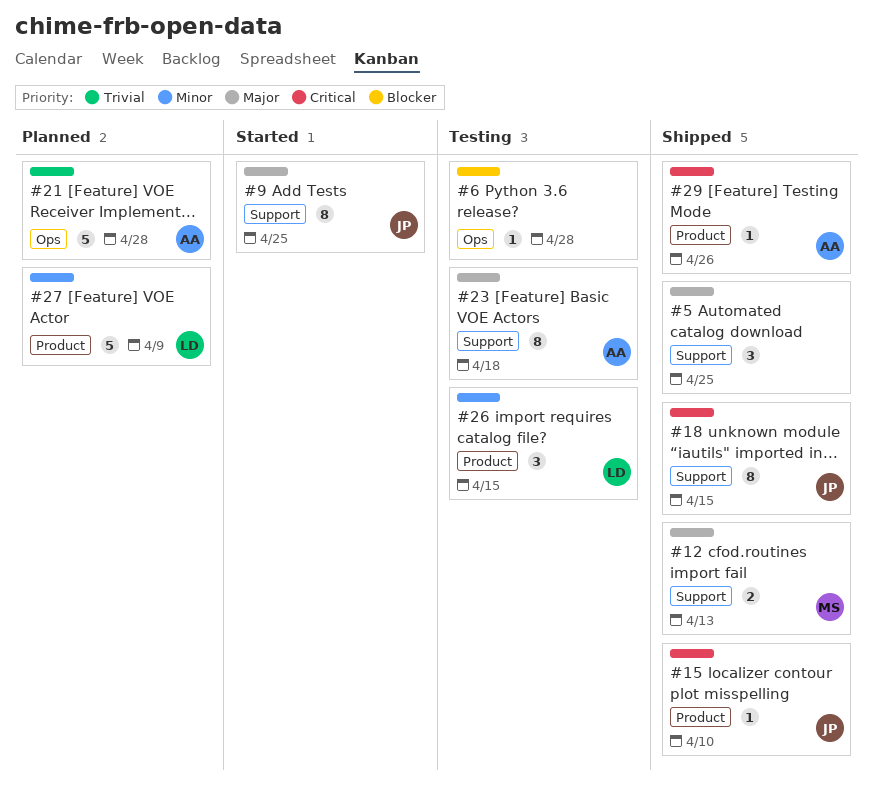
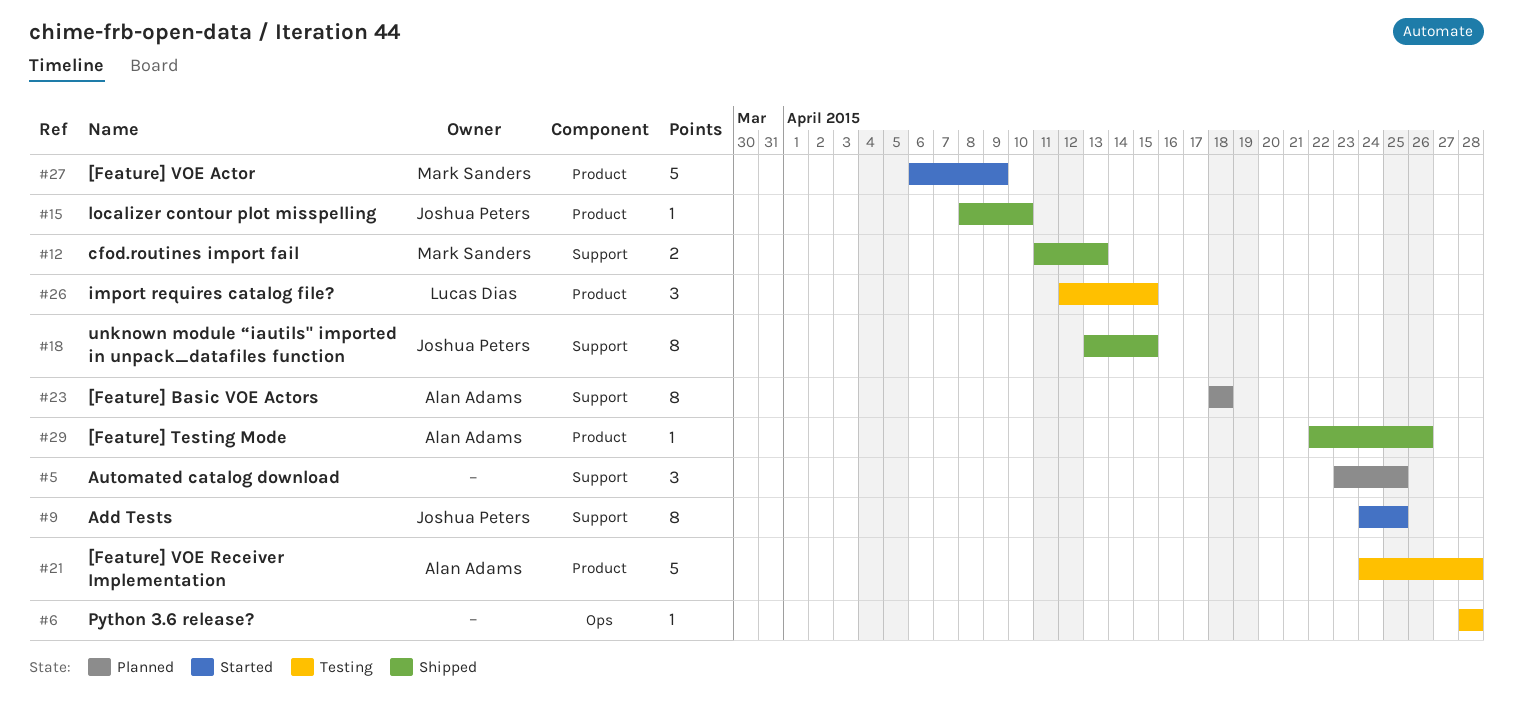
#5, status: Shipped -> Planned
#21, status: Planned -> Testing
#21, label: Ops -> Product
#23, status: Testing -> Planned
#27, status: Planned -> Started
#27, owner: Lucas Dias -> Mark Sanders

